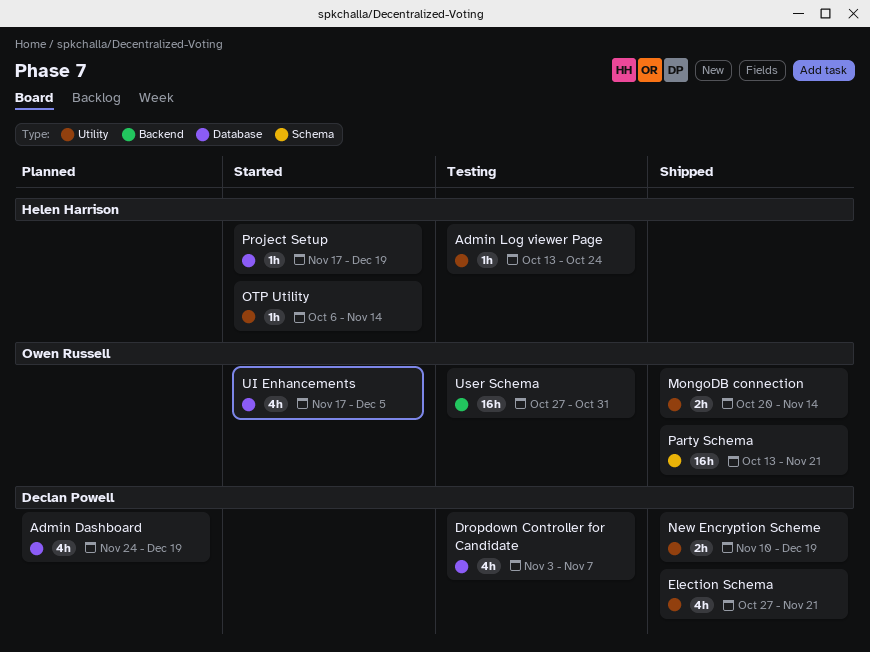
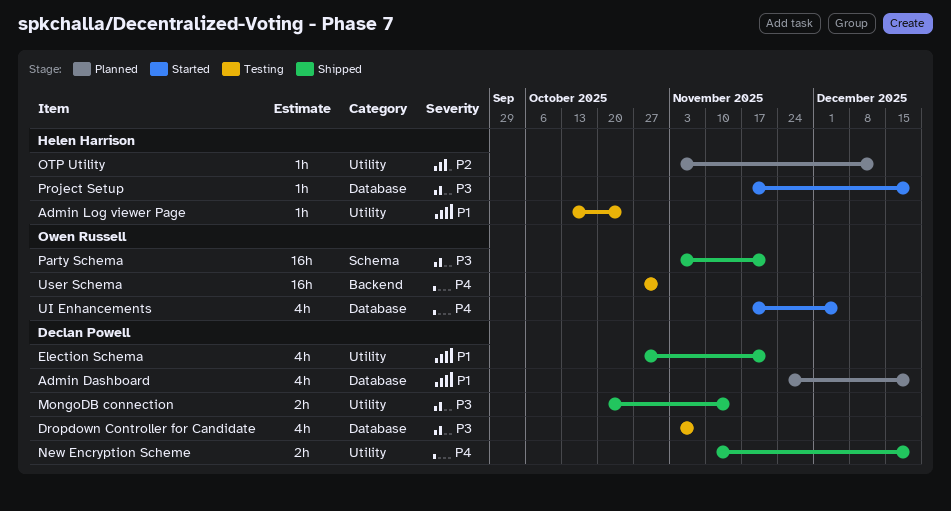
MongoDB connection, owner: Owen Russell -> Declan Powell
OTP Utility, status: Started -> Planned
OTP Utility, start: Oct 6 -> Nov 3
OTP Utility, due: Nov 14 -> Dec 12
Party Schema, start: Oct 13 -> Nov 3

